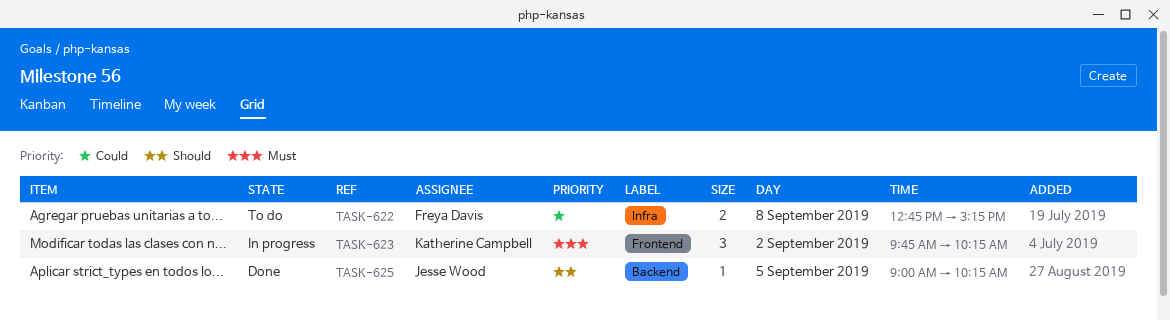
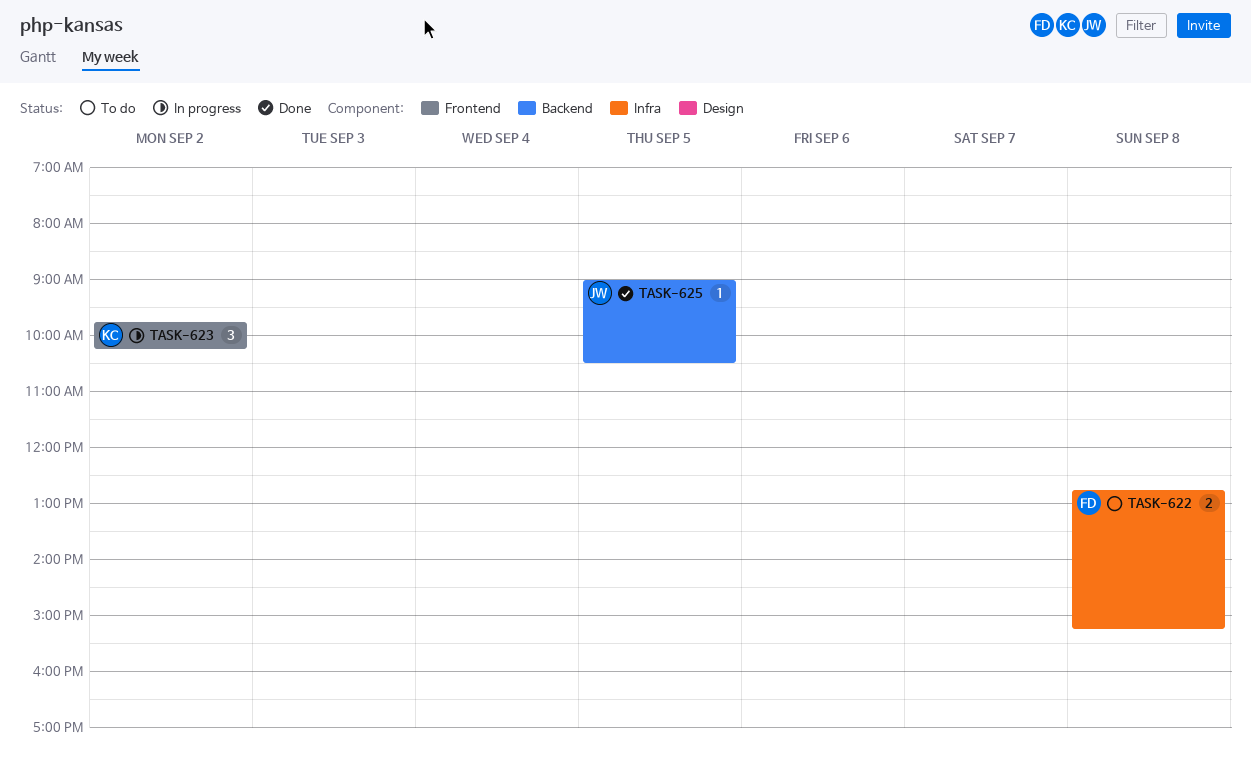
TASK-625, ends: 10:15 -> 10:30

